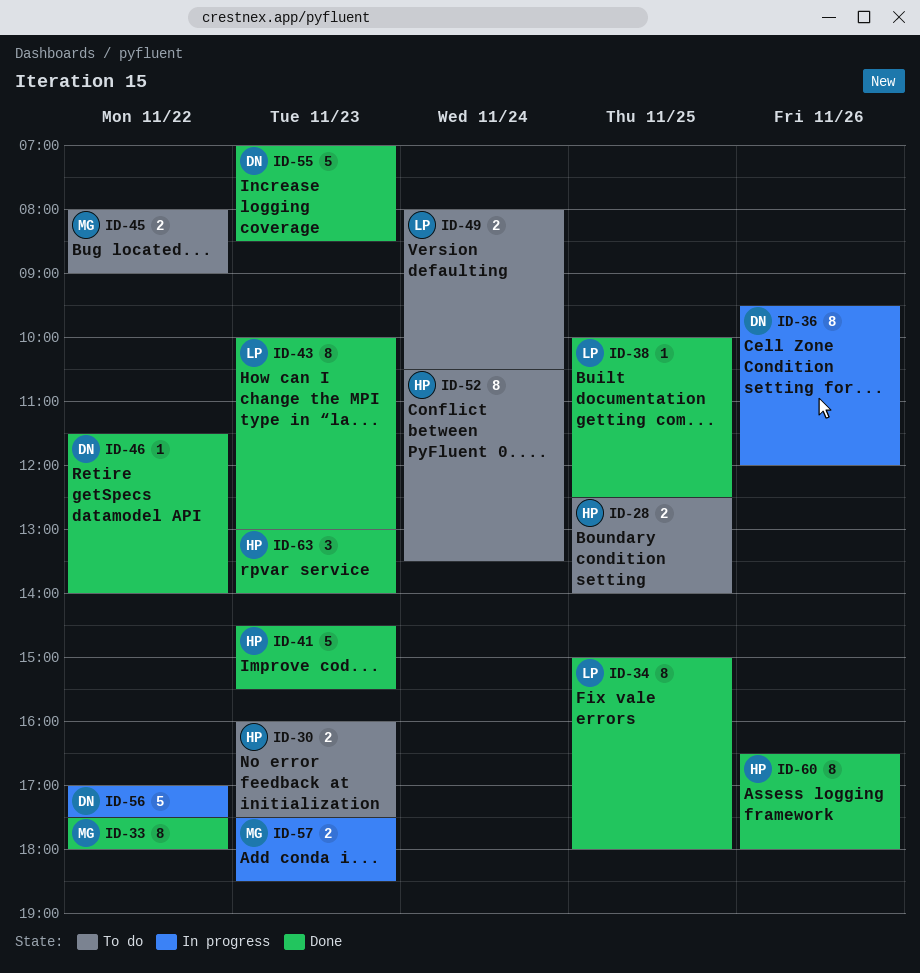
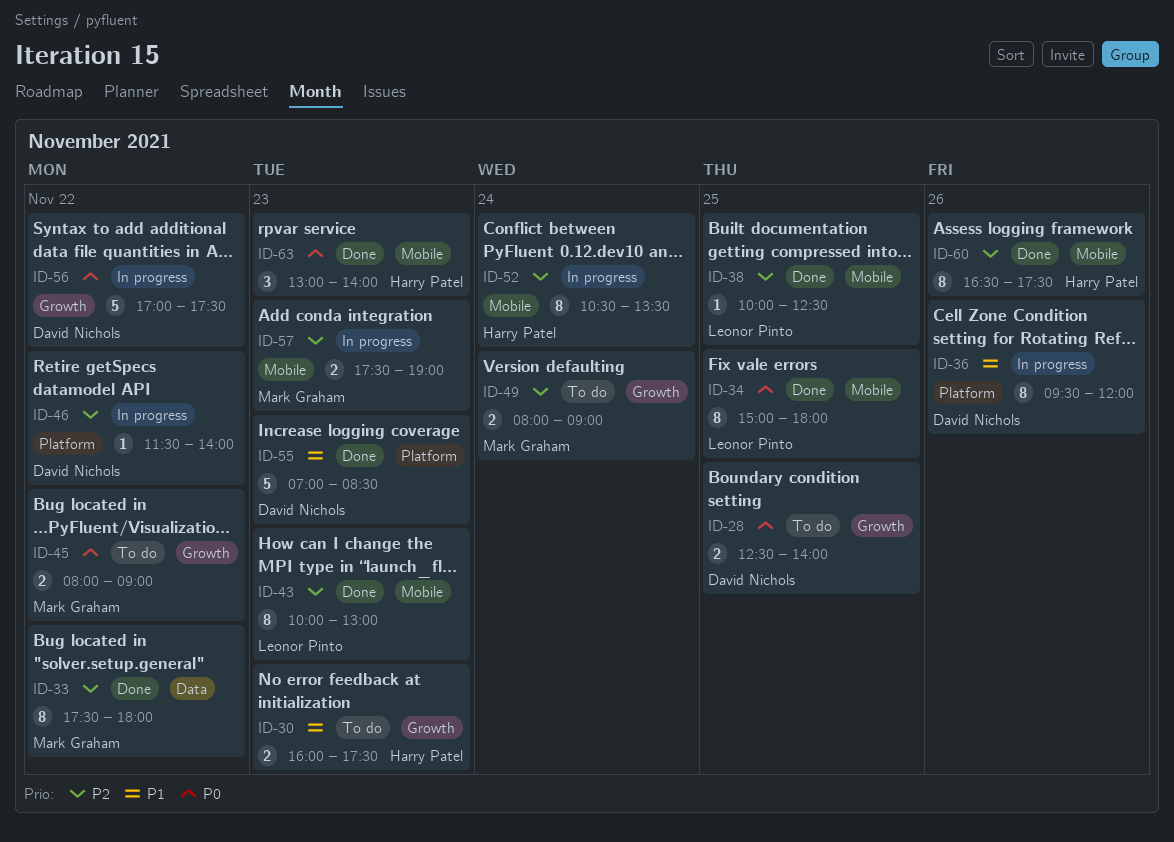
ID-28, owner: Harry Patel -> David Nichols
ID-41: present -> none
ID-46, status: Done -> In progress
ID-49, owner: Leonor Pinto -> Mark Graham
ID-49, ends: 10:30 -> 09:00
ID-52, status: To do -> In progress
ID-57, ends: 18:30 -> 19:00
ID-60, ends: 18:00 -> 17:30

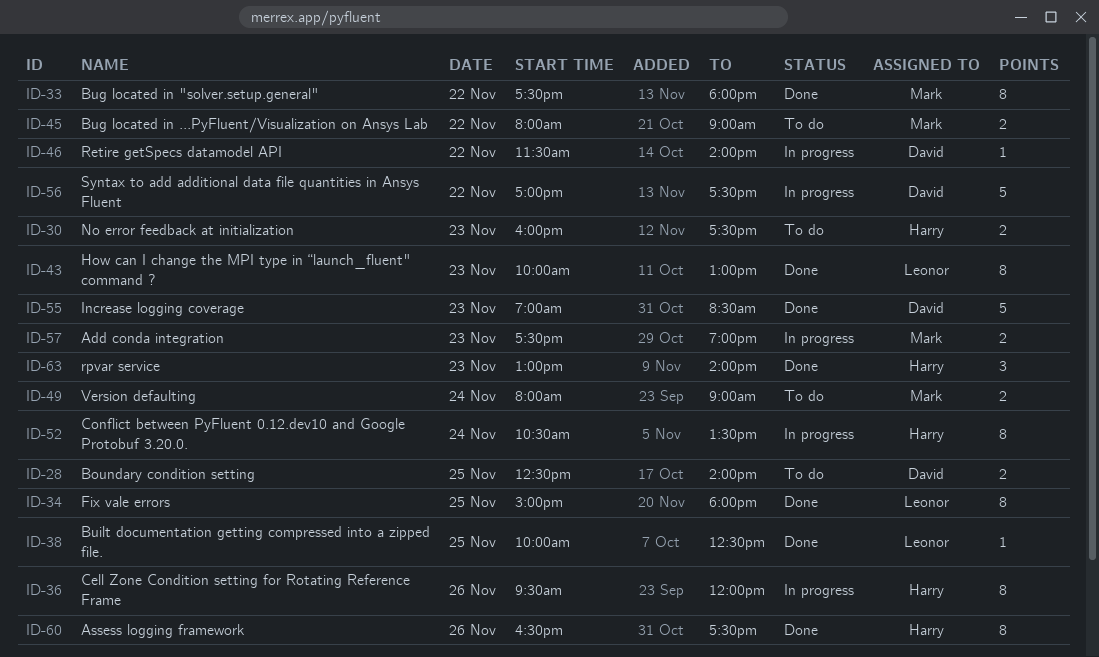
ID-36, owner: David Nichols -> Harry Patel

